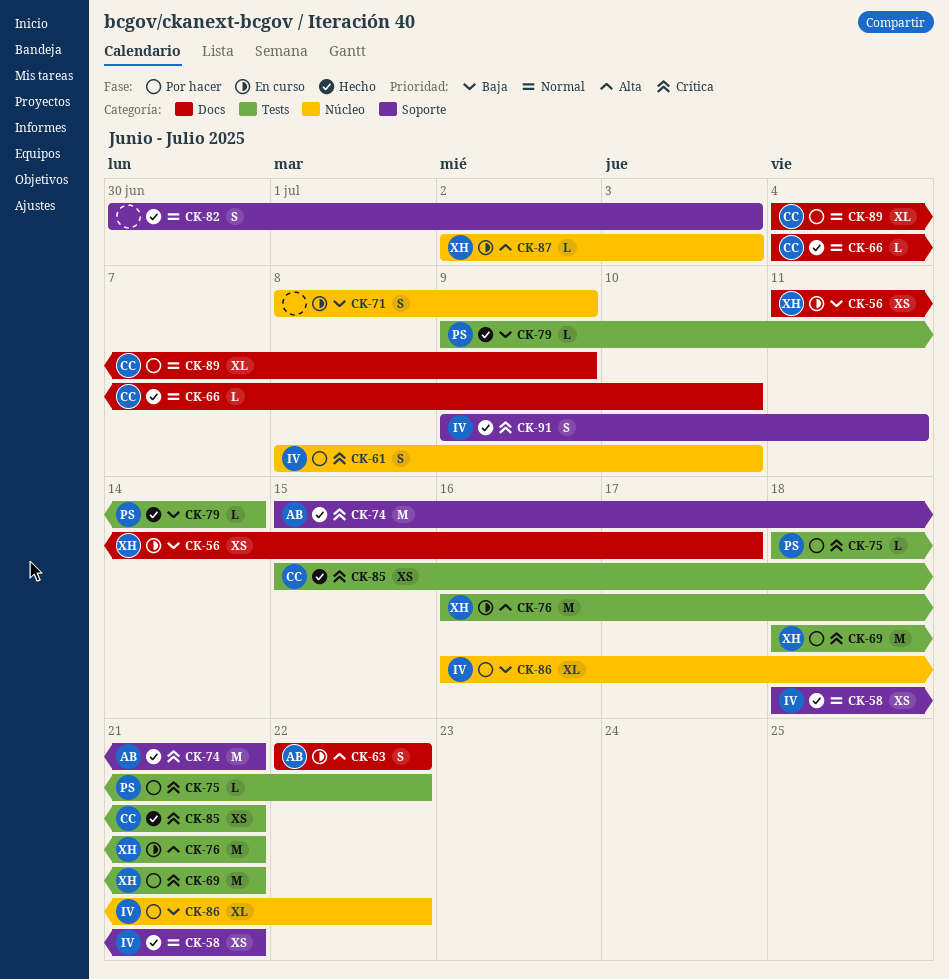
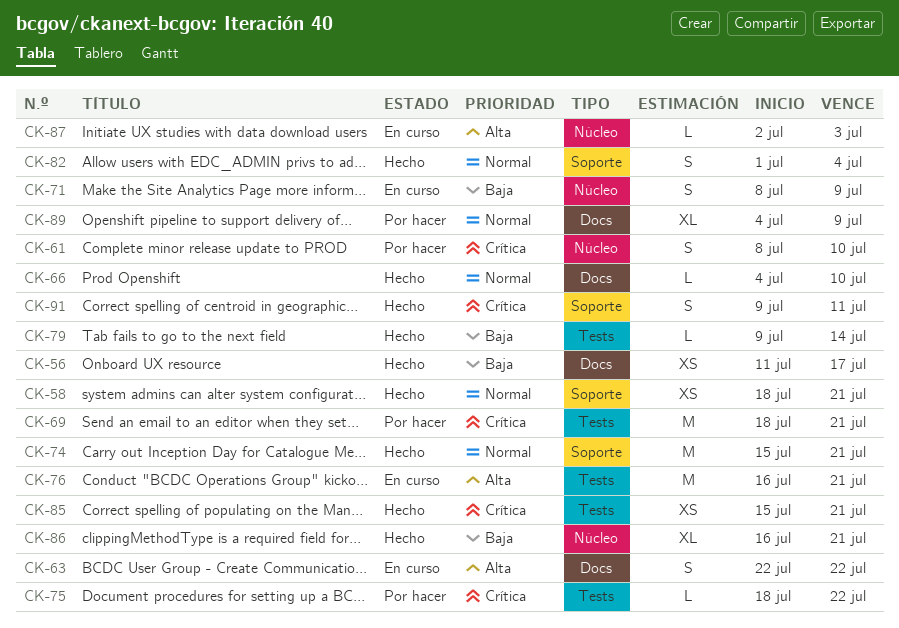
CK-56, status: En curso -> Hecho
CK-74, priority: Crítica -> Normal
CK-82, start: Jun 30 -> Jul 1
CK-82, due: Jul 3 -> Jul 4
CK-86, status: Por hacer -> Hecho
CK-86, due: Jul 22 -> Jul 21

